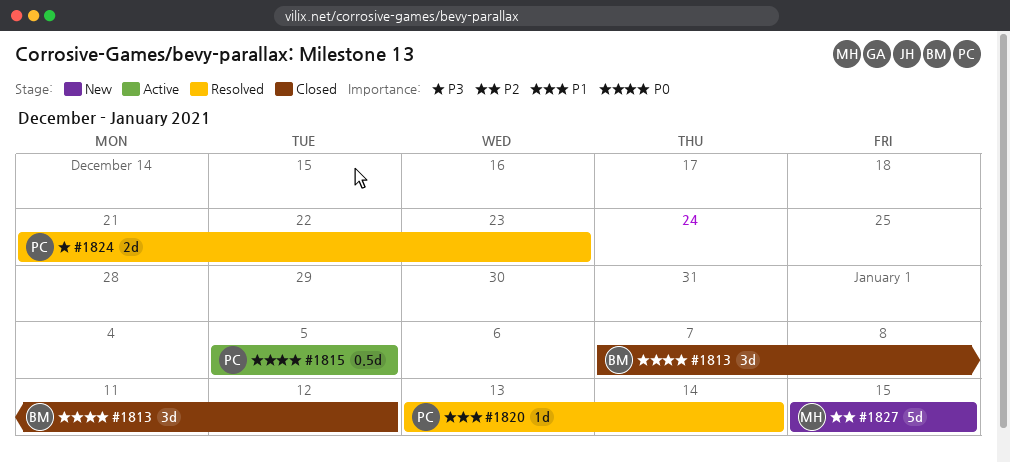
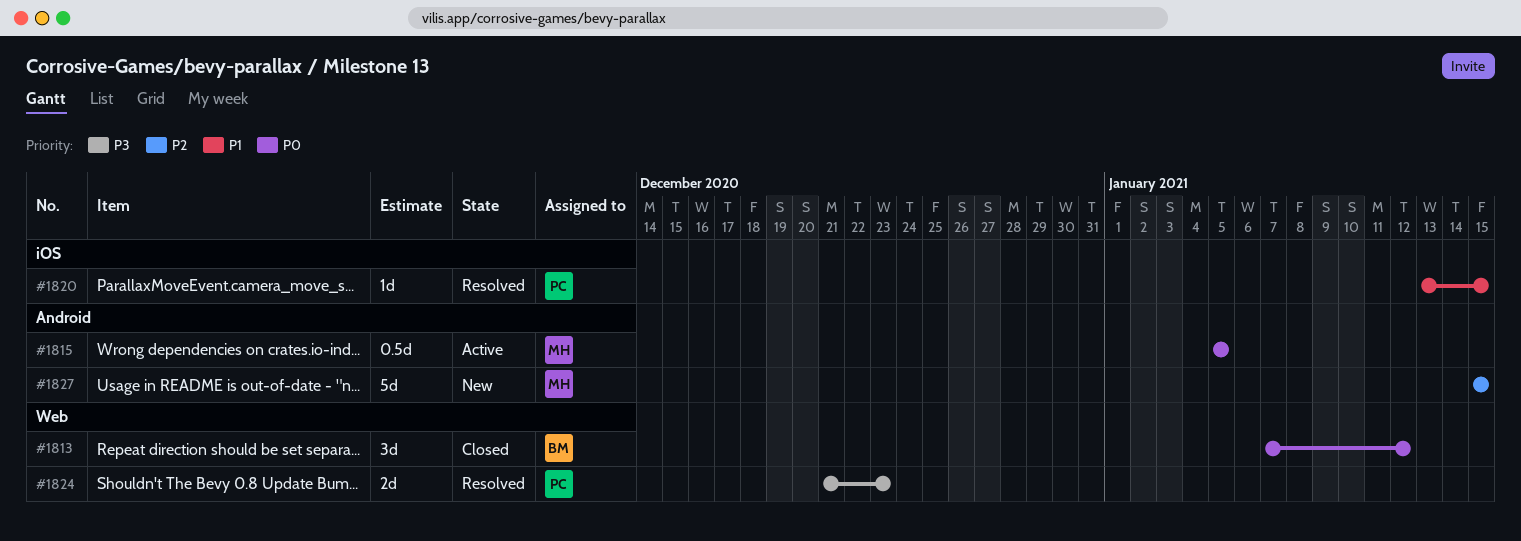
#1815, owner: PC -> MH
#1820, due: Jan 14 -> Jan 15

